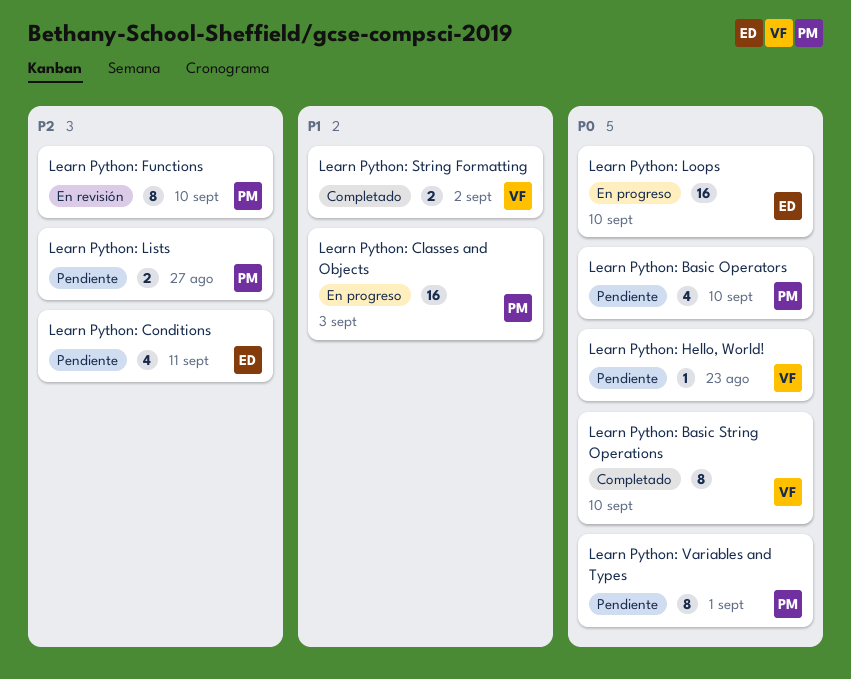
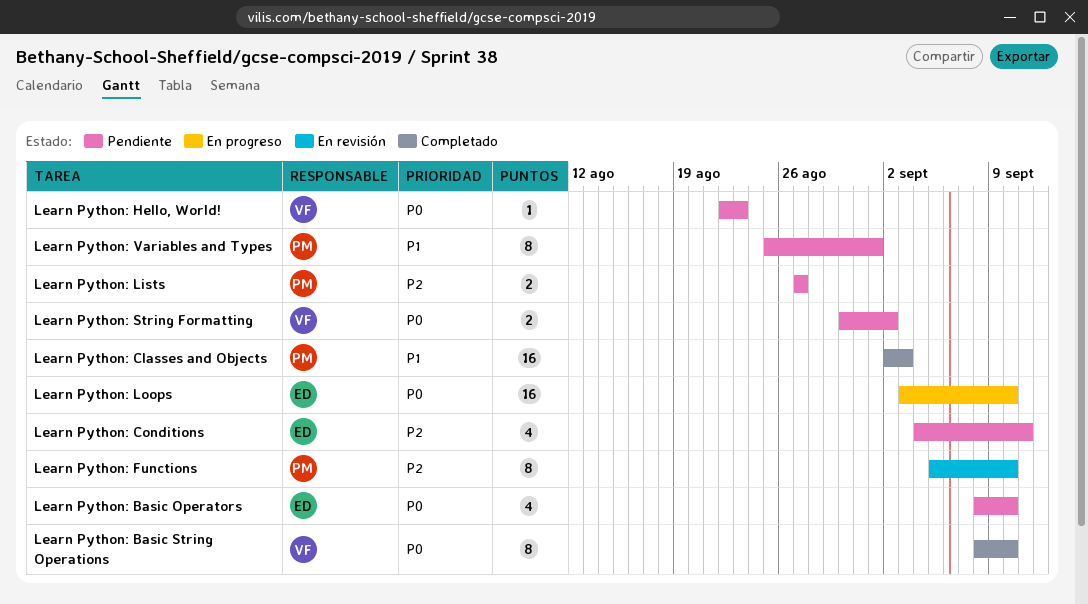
Learn Python: Basic Operators, owner: PM -> ED
Learn Python: Classes and Objects, status: En progreso -> Completado
Learn Python: String Formatting, status: Completado -> Pendiente
Learn Python: String Formatting, priority: P1 -> P0
Learn Python: Variables and Types, priority: P0 -> P1

